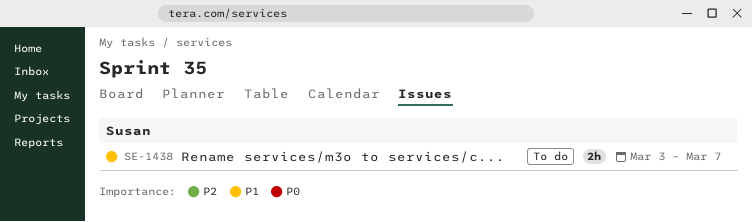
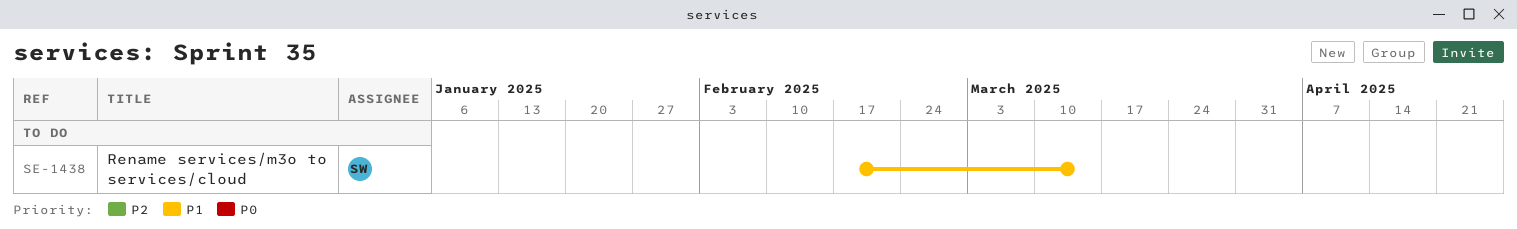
SE-1438, start: Mar 3 -> Feb 17
SE-1438, due: Mar 7 -> Mar 14

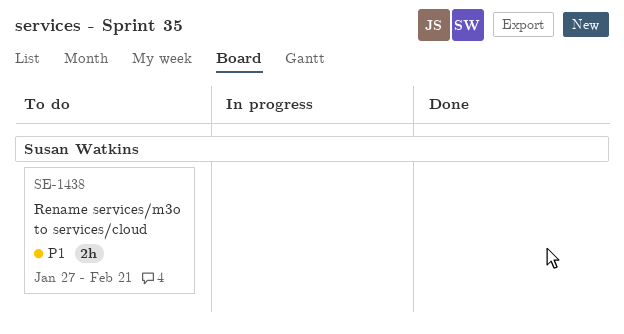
SE-1438, start: Feb 17 -> Jan 27
SE-1438, due: Mar 14 -> Feb 21

